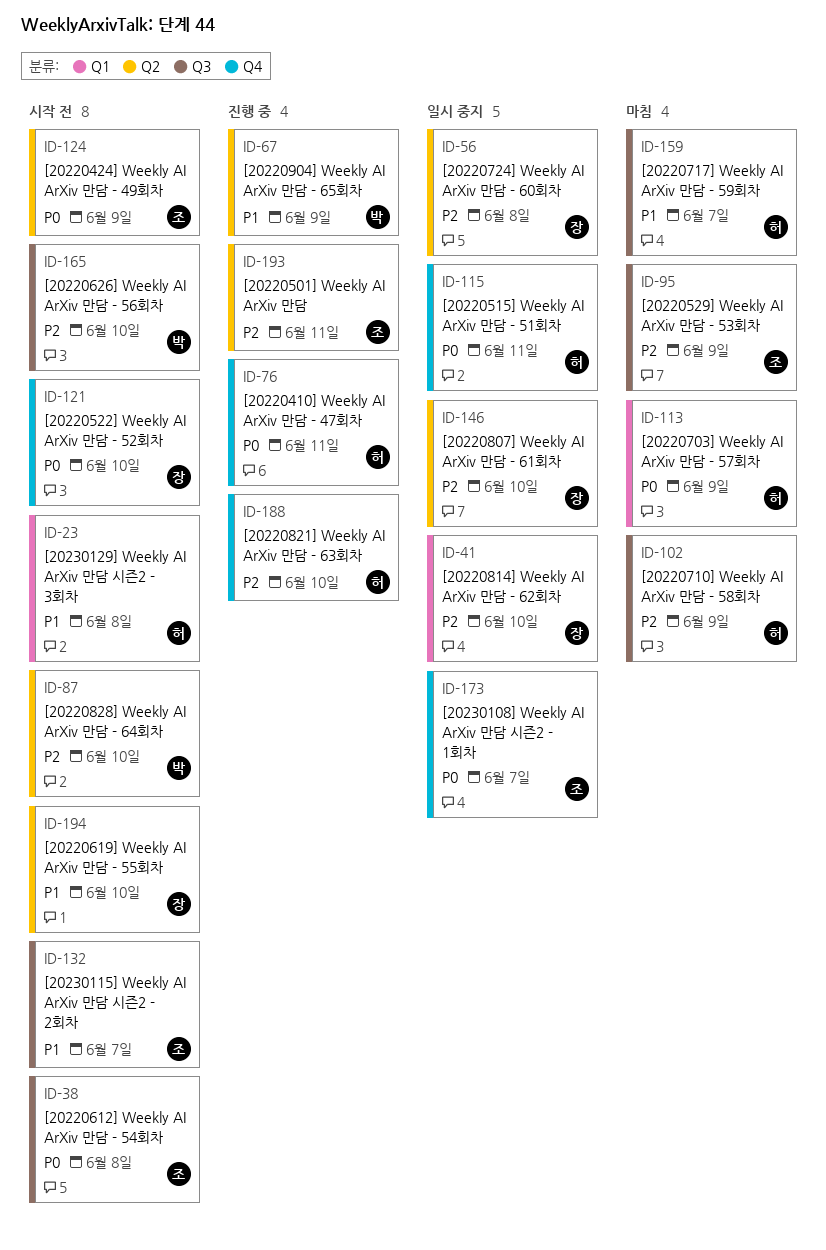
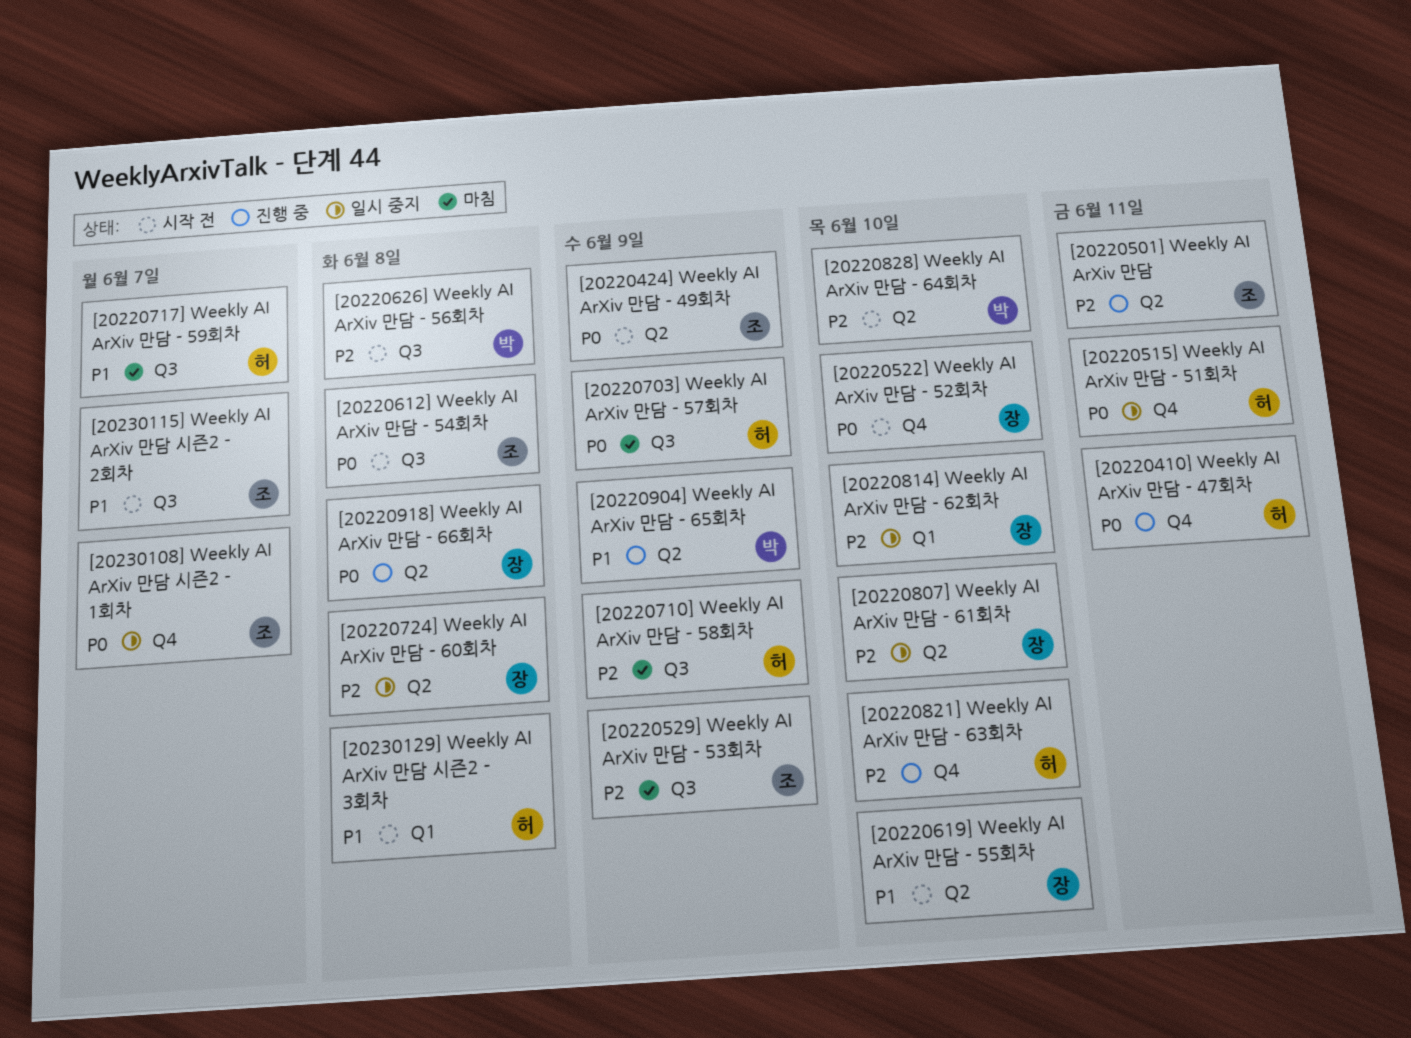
[20220626] Weekly AI ArXiv 만담 - 56회차, due: Jun 10 -> Jun 8
[20220703] Weekly AI ArXiv 만담 - 57회차, label: Q1 -> Q3
[20220918] Weekly AI ArXiv 만담 - 66회차: none -> present

